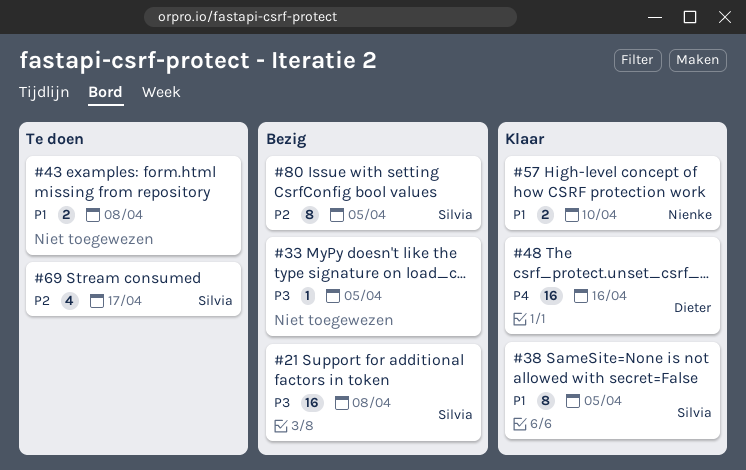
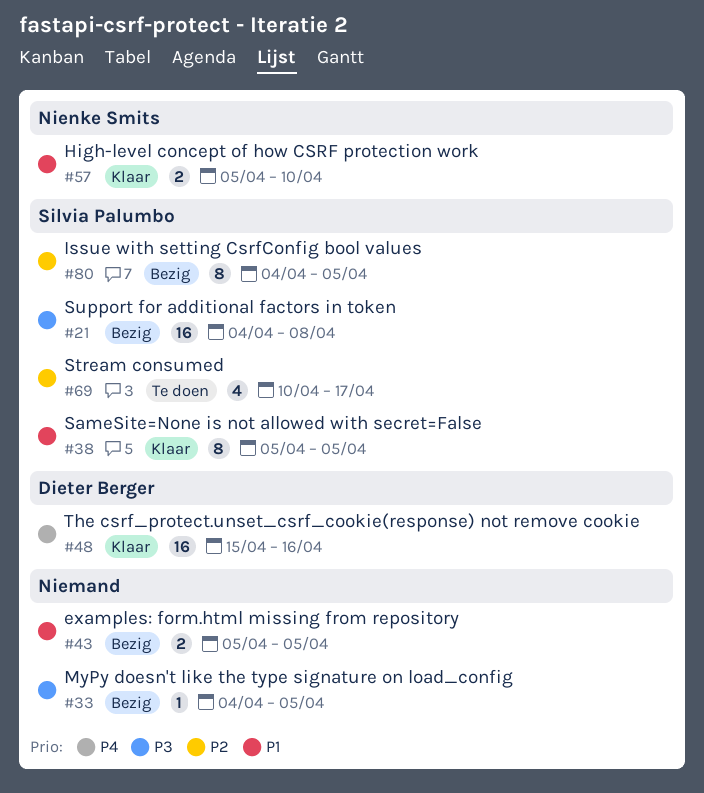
#43, status: Te doen -> Bezig
#43, due: Apr 8 -> Apr 5

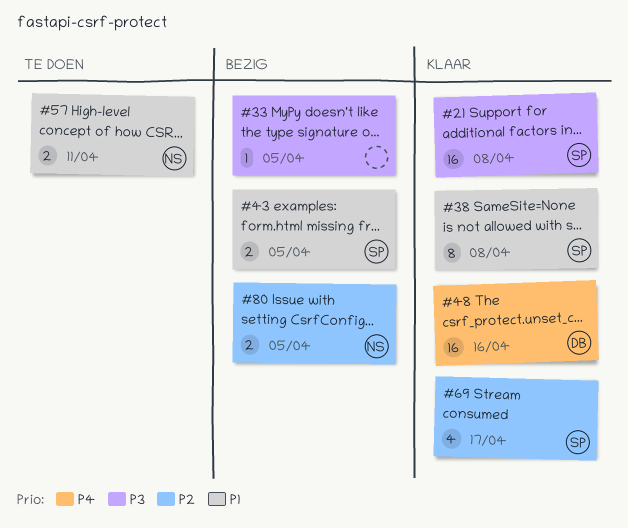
#21, status: Bezig -> Klaar
#38, due: Apr 5 -> Apr 8
#43, owner: none -> Silvia Palumbo
#57, status: Klaar -> Te doen
#57, due: Apr 10 -> Apr 11
#69, status: Te doen -> Klaar
#80, owner: Silvia Palumbo -> Nienke Smits
#80, estimate: 8 -> 2

